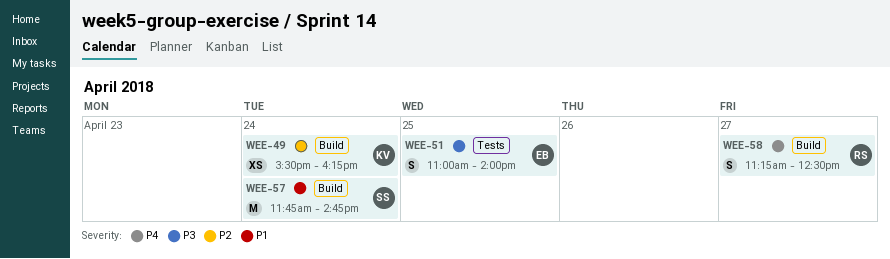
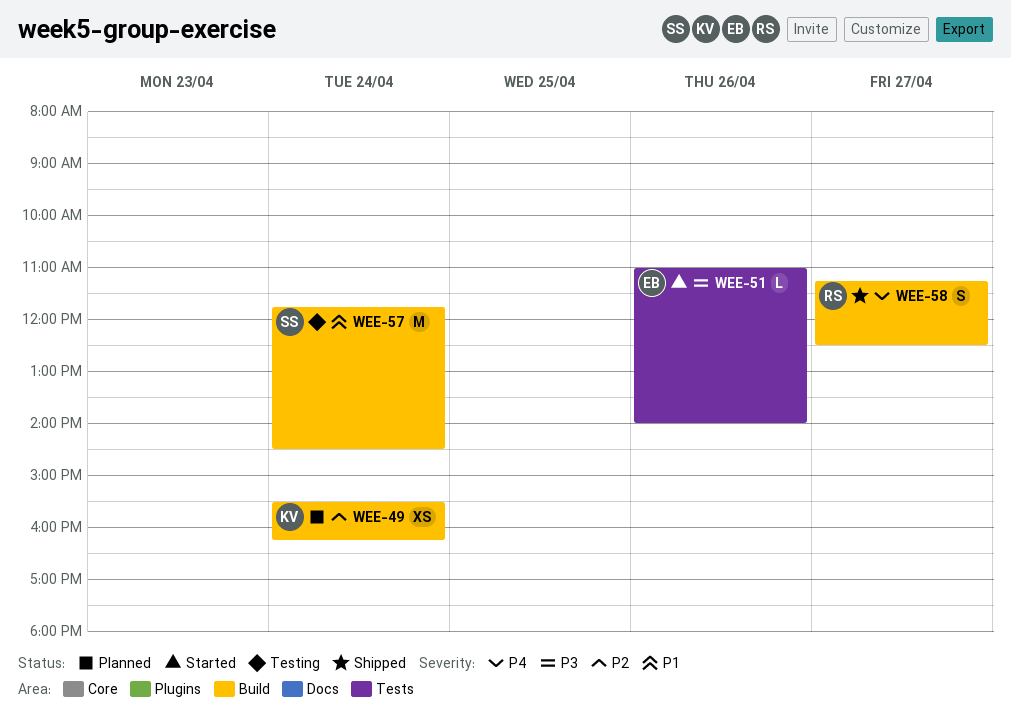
WEE-51, estimate: S -> L
WEE-51, day: Apr 25 -> Apr 26
WEE-57, ends: 14:45 -> 14:30

